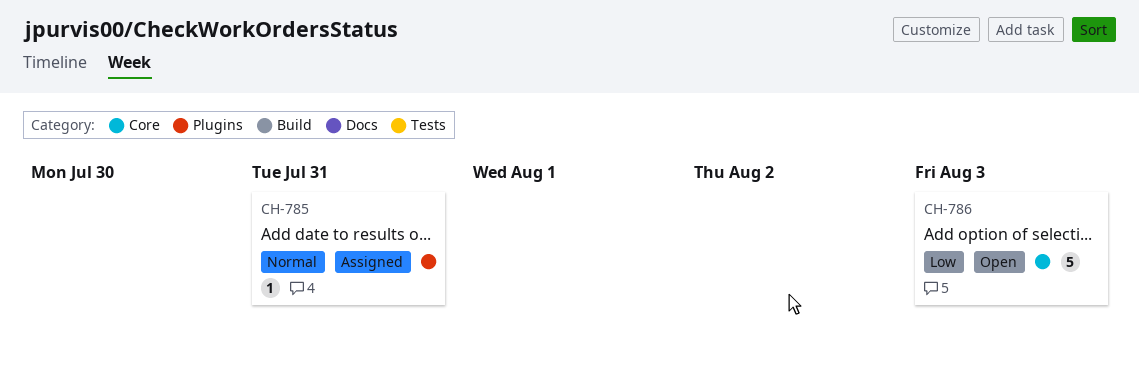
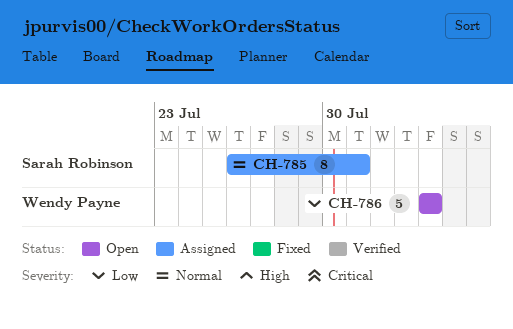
CH-785, estimate: 1 -> 8

